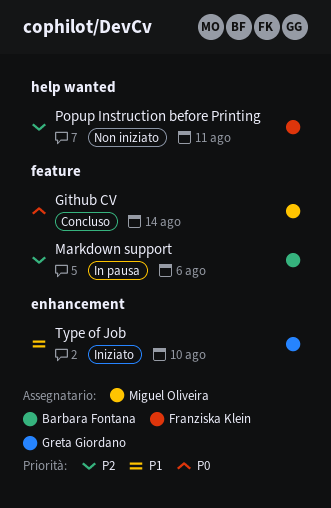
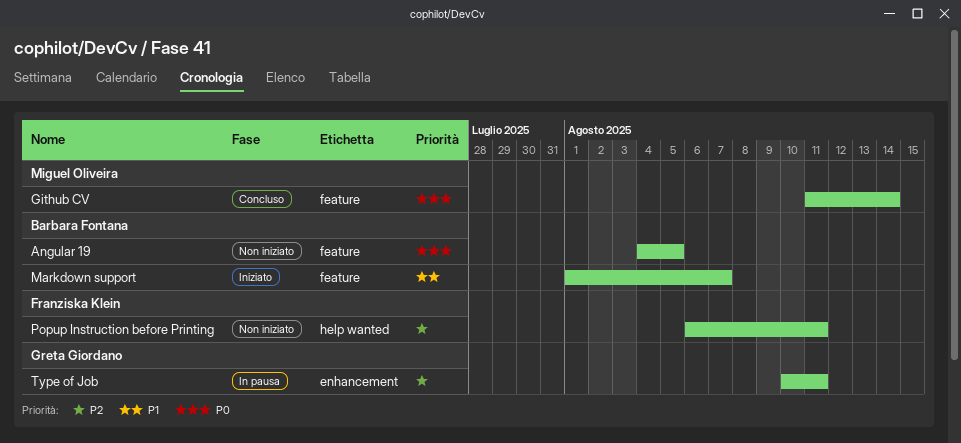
Angular 19: none -> present
Markdown support, status: In pausa -> Iniziato
Markdown support, priority: P2 -> P1
Markdown support, due: Aug 6 -> Aug 7
Type of Job, status: Iniziato -> In pausa
Type of Job, priority: P1 -> P2
Type of Job, due: Aug 10 -> Aug 11

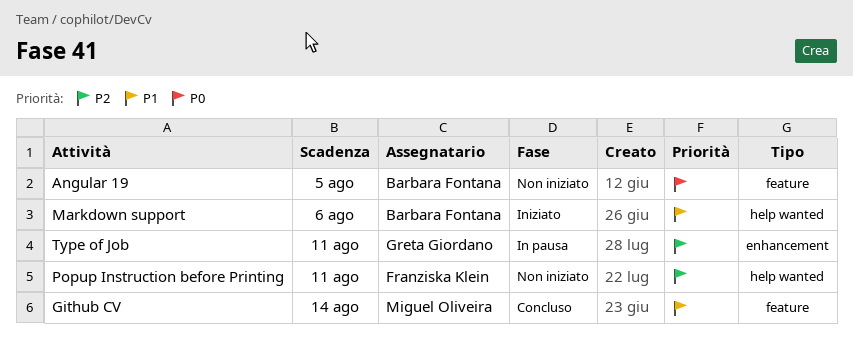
Github CV, priority: P0 -> P1
Markdown support, label: feature -> help wanted
Markdown support, due: Aug 7 -> Aug 6

